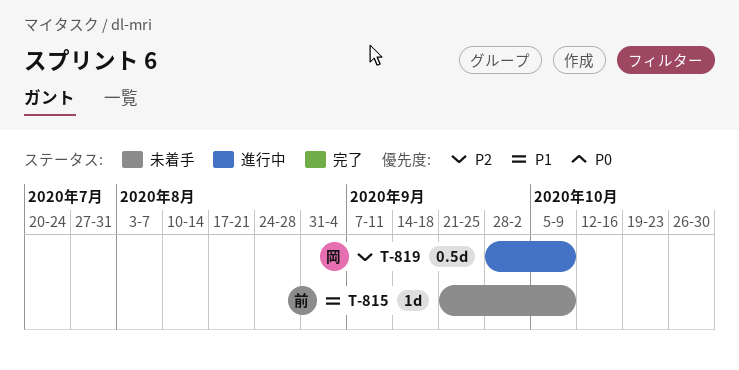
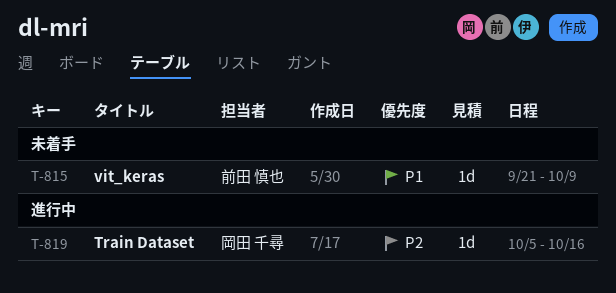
T-819, estimate: 0.5d -> 1d
T-819, start: Sep 28 -> Oct 5
T-819, due: Oct 9 -> Oct 16

